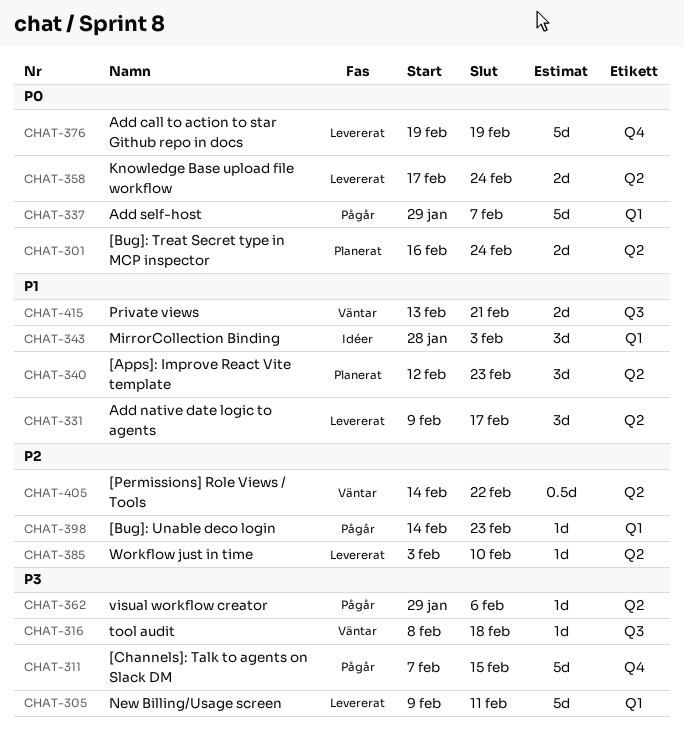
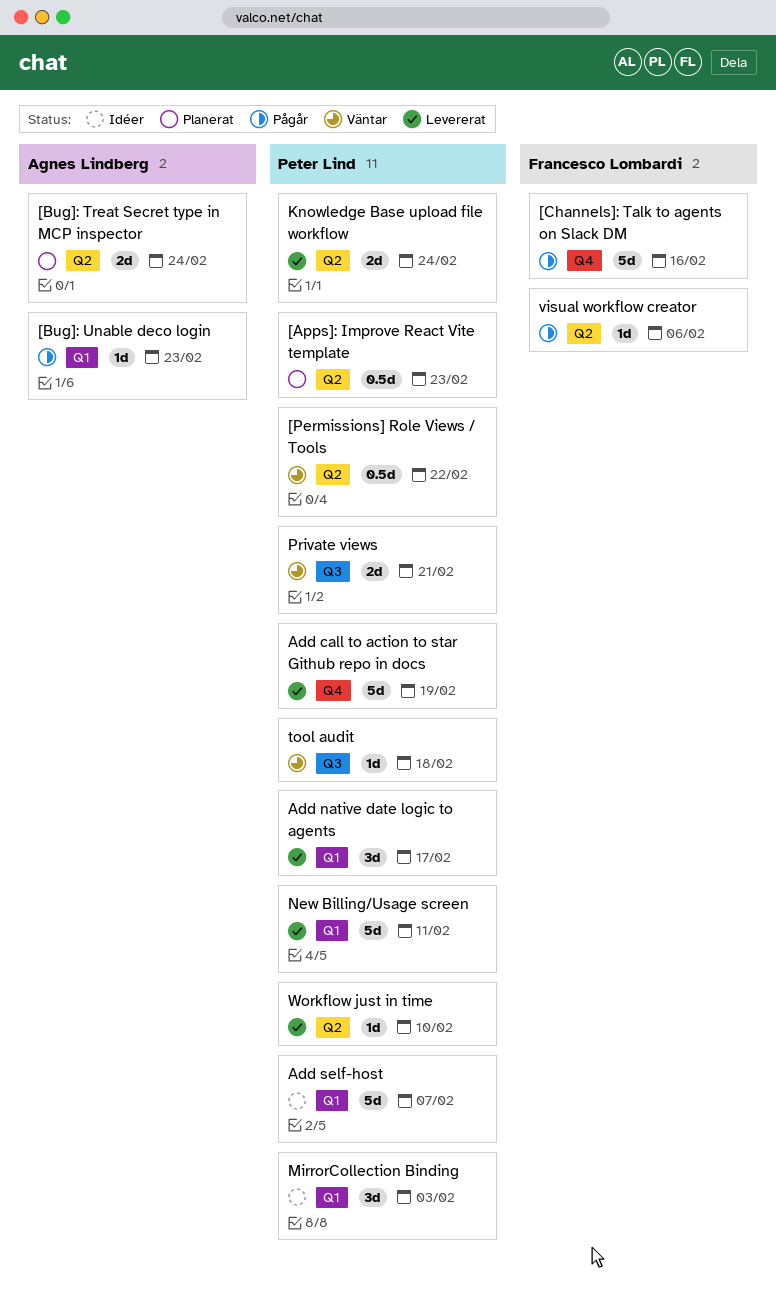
[Apps]: Improve React Vite template, estimate: 3d -> 0.5d
[Channels]: Talk to agents on Slack DM, due: Feb 15 -> Feb 16
Add native date logic to agents, label: Q2 -> Q1
Add self-host, status: Pågår -> Idéer

